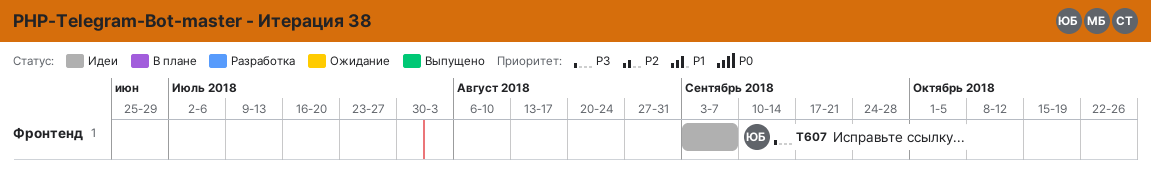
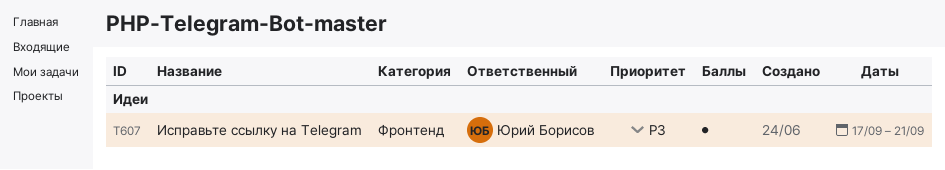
T607, start: Sep 3 -> Sep 17
T607, due: Sep 7 -> Sep 21

